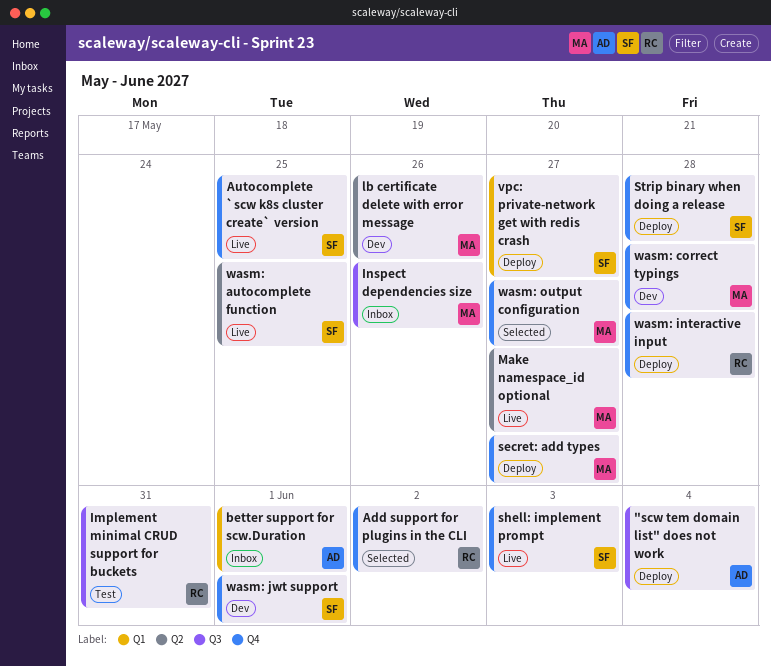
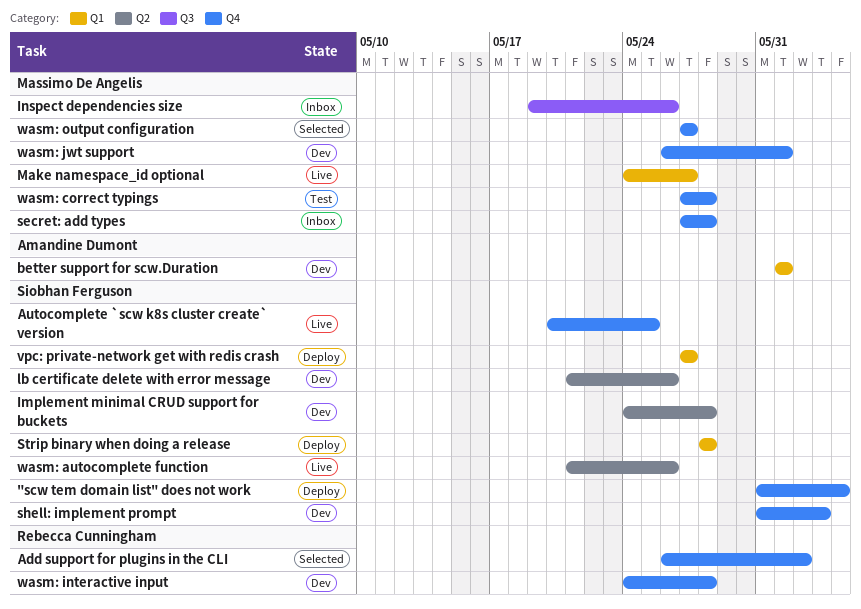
"scw tem domain list" does not work, owner: Amandine Dumont -> Siobhan Ferguson
"scw tem domain list" does not work, label: Q3 -> Q4
better support for scw.Duration, status: Inbox -> Dev
Implement minimal CRUD support for buckets, status: Test -> Dev
Implement minimal CRUD support for buckets, owner: Rebecca Cunningham -> Siobhan Ferguson
Implement minimal CRUD support for buckets, label: Q3 -> Q2
Implement minimal CRUD support for buckets, due: May 31 -> May 28
lb certificate delete with error message, owner: Massimo De Angelis -> Siobhan Ferguson
Make namespace_id optional, label: Q2 -> Q1
secret: add types, status: Deploy -> Inbox
secret: add types, due: May 27 -> May 28
shell: implement prompt, status: Live -> Dev
Strip binary when doing a release, label: Q4 -> Q1
wasm: autocomplete function, due: May 25 -> May 26
wasm: correct typings, status: Dev -> Test
wasm: interactive input, status: Deploy -> Dev
wasm: jwt support, owner: Siobhan Ferguson -> Massimo De Angelis

